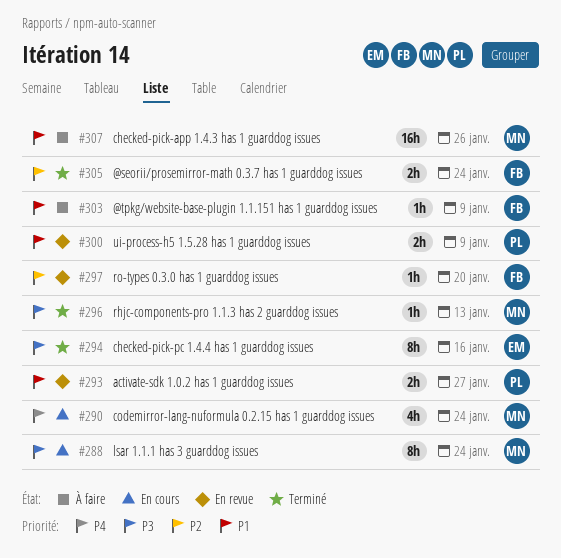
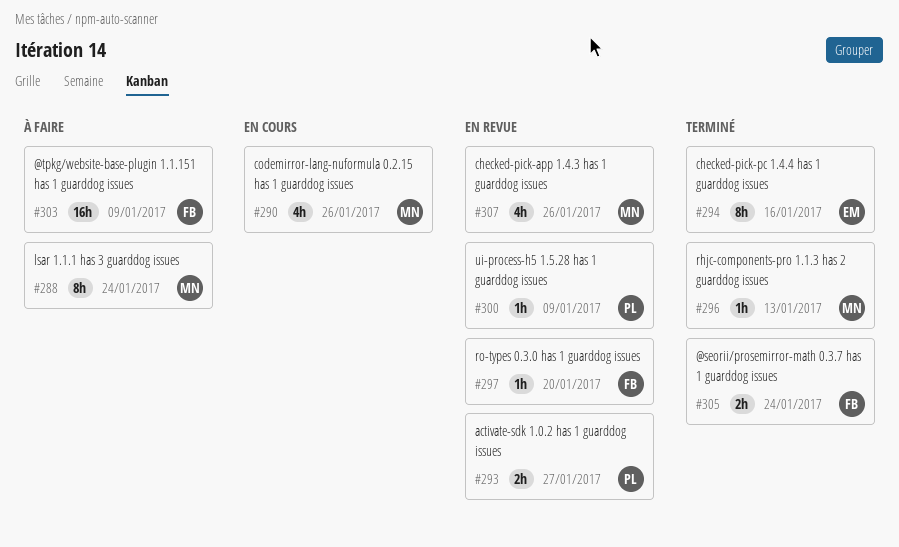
#288, status: En cours -> À faire
#290, due: Jan 24 -> Jan 26
#300, estimate: 2h -> 1h
#303, estimate: 1h -> 16h
#307, status: À faire -> En revue
#307, estimate: 16h -> 4h

